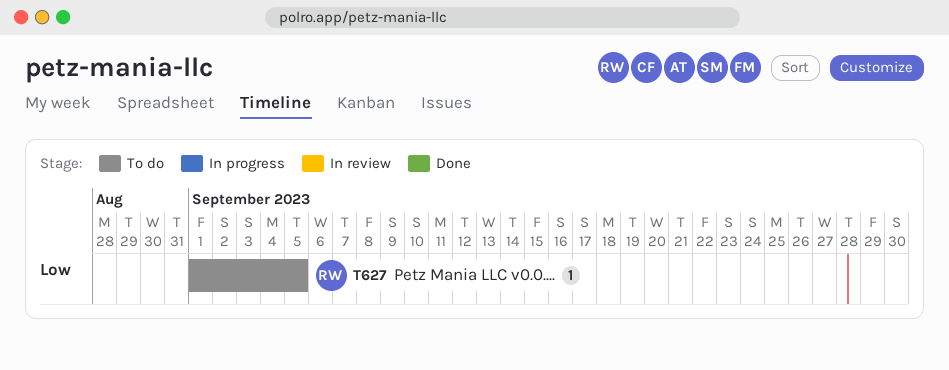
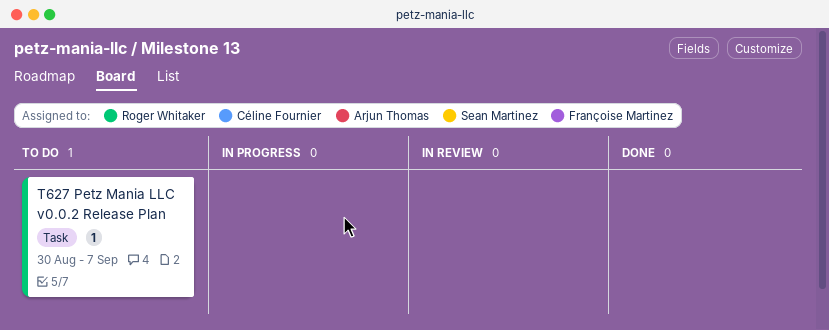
T627, start: Sep 1 -> Aug 30
T627, due: Sep 5 -> Sep 7

